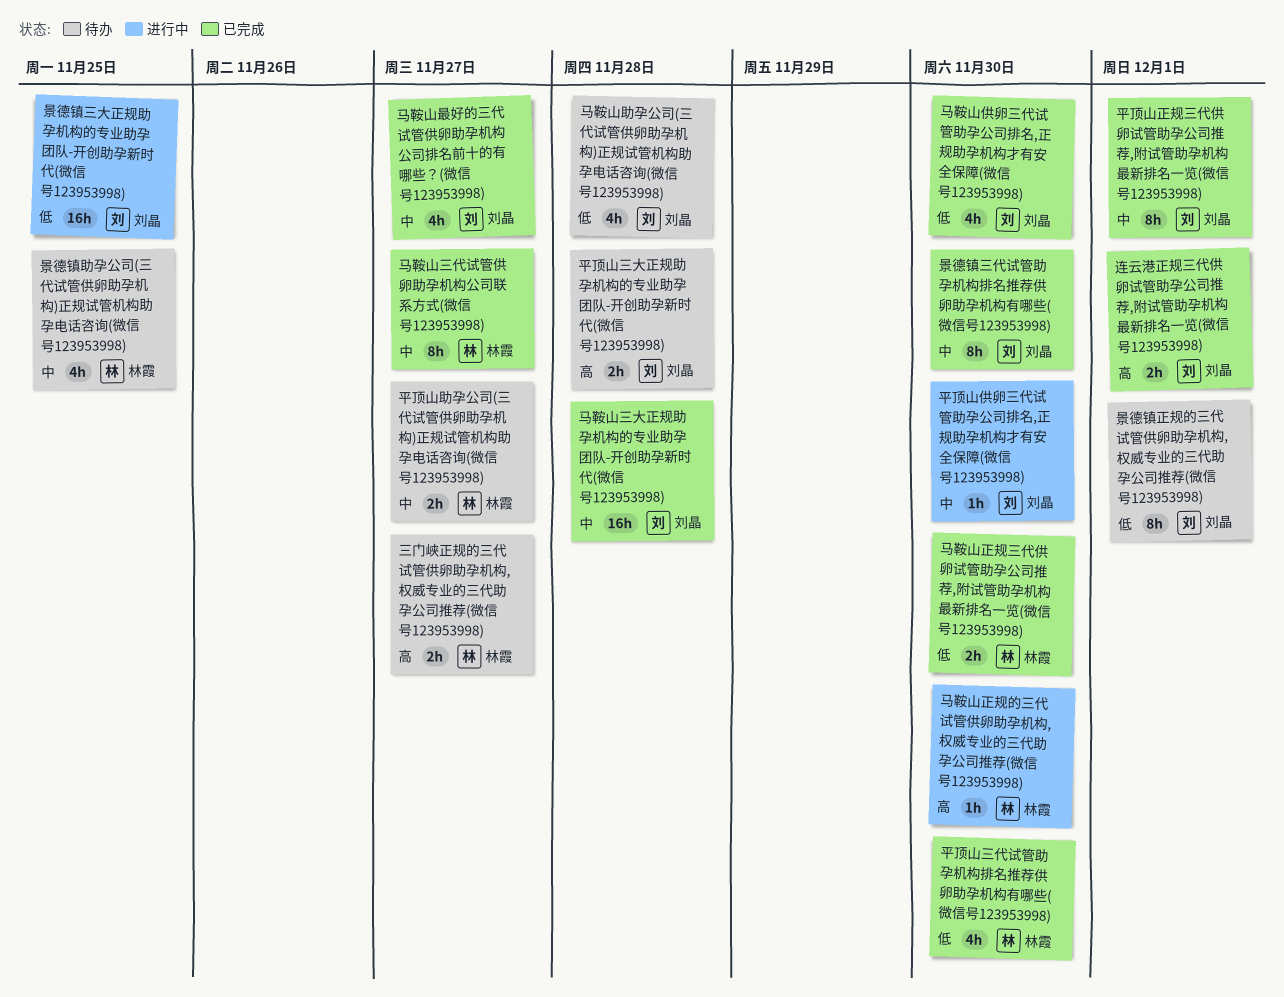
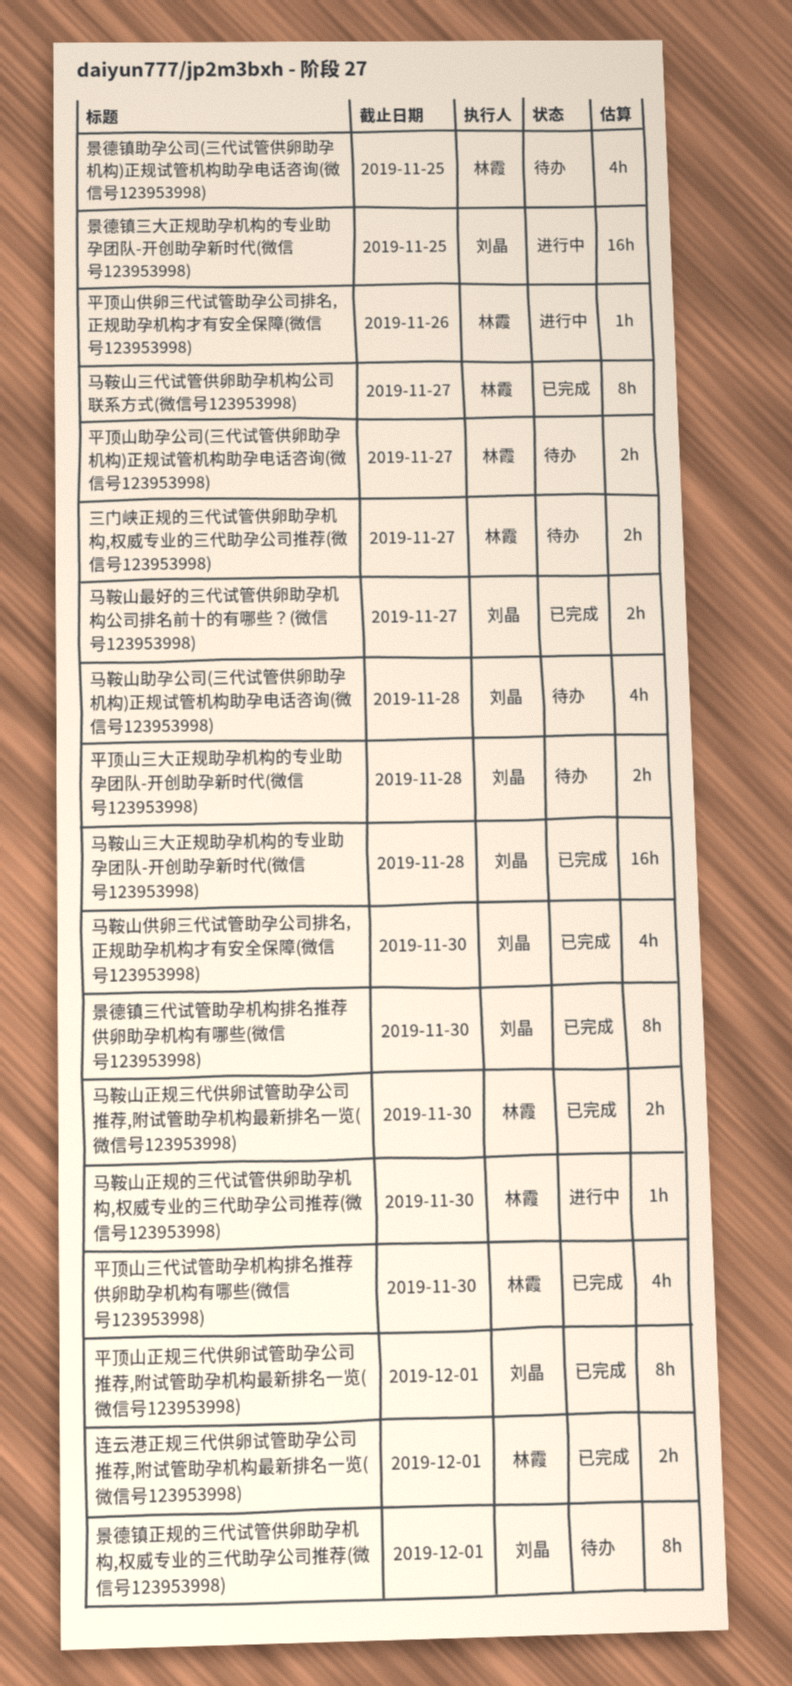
平顶山供卵三代试管助孕公司排名,正规助孕机构才有安全保障(微信号123953998), owner: 刘晶 -> 林霞
平顶山供卵三代试管助孕公司排名,正规助孕机构才有安全保障(微信号123953998), due: Nov 30 -> Nov 26
连云港正规三代供卵试管助孕公司推荐,附试管助孕机构最新排名一览(微信号123953998), owner: 刘晶 -> 林霞
马鞍山最好的三代试管供卵助孕机构公司排名前十的有哪些？(微信号123953998), estimate: 4h -> 2h

